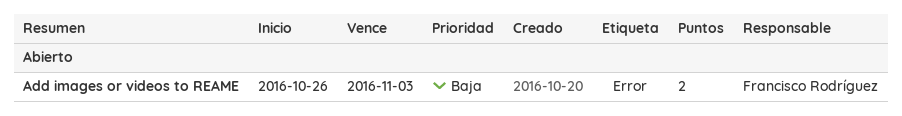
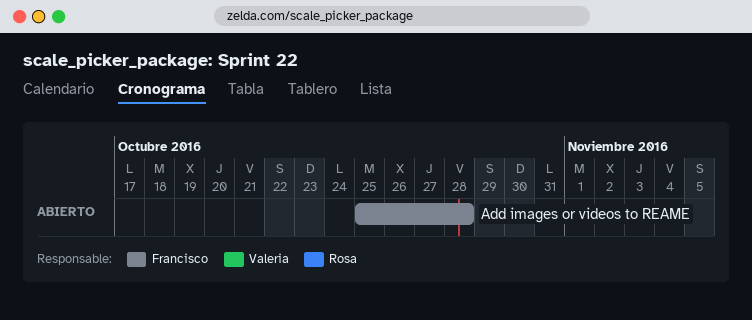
Add images or videos to REAME, start: Oct 26 -> Oct 25
Add images or videos to REAME, due: Nov 3 -> Oct 28

